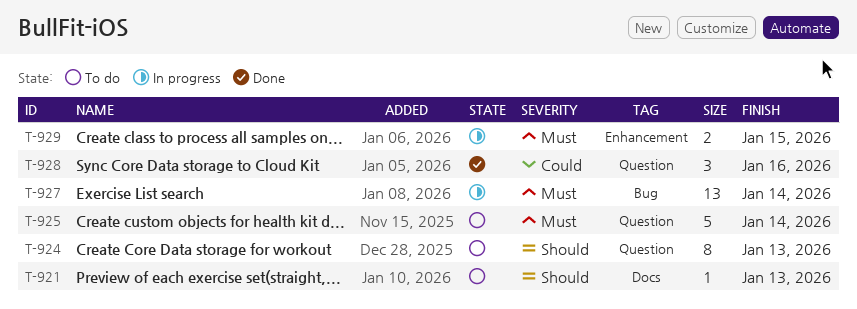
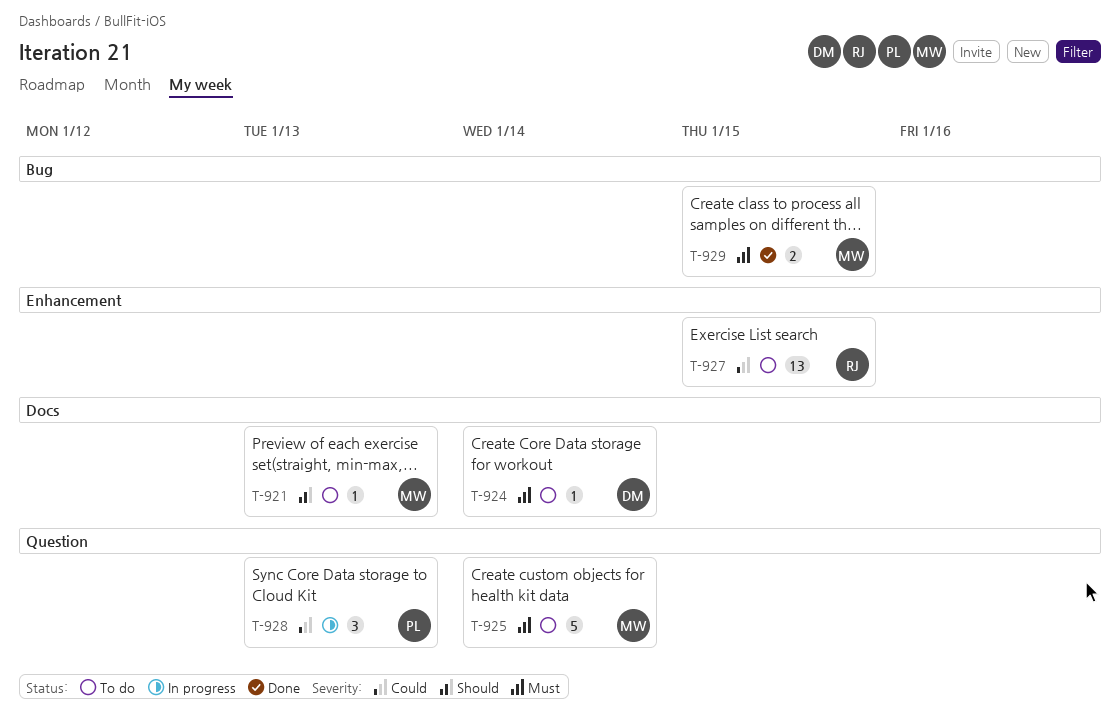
T-924, priority: Should -> Must
T-924, label: Question -> Docs
T-924, estimate: 8 -> 1
T-924, due: Jan 13 -> Jan 14
T-927, status: In progress -> To do
T-927, priority: Must -> Could
T-927, label: Bug -> Enhancement
T-927, due: Jan 14 -> Jan 15
T-928, status: Done -> In progress
T-928, due: Jan 16 -> Jan 13
T-929, status: In progress -> Done
T-929, label: Enhancement -> Bug

